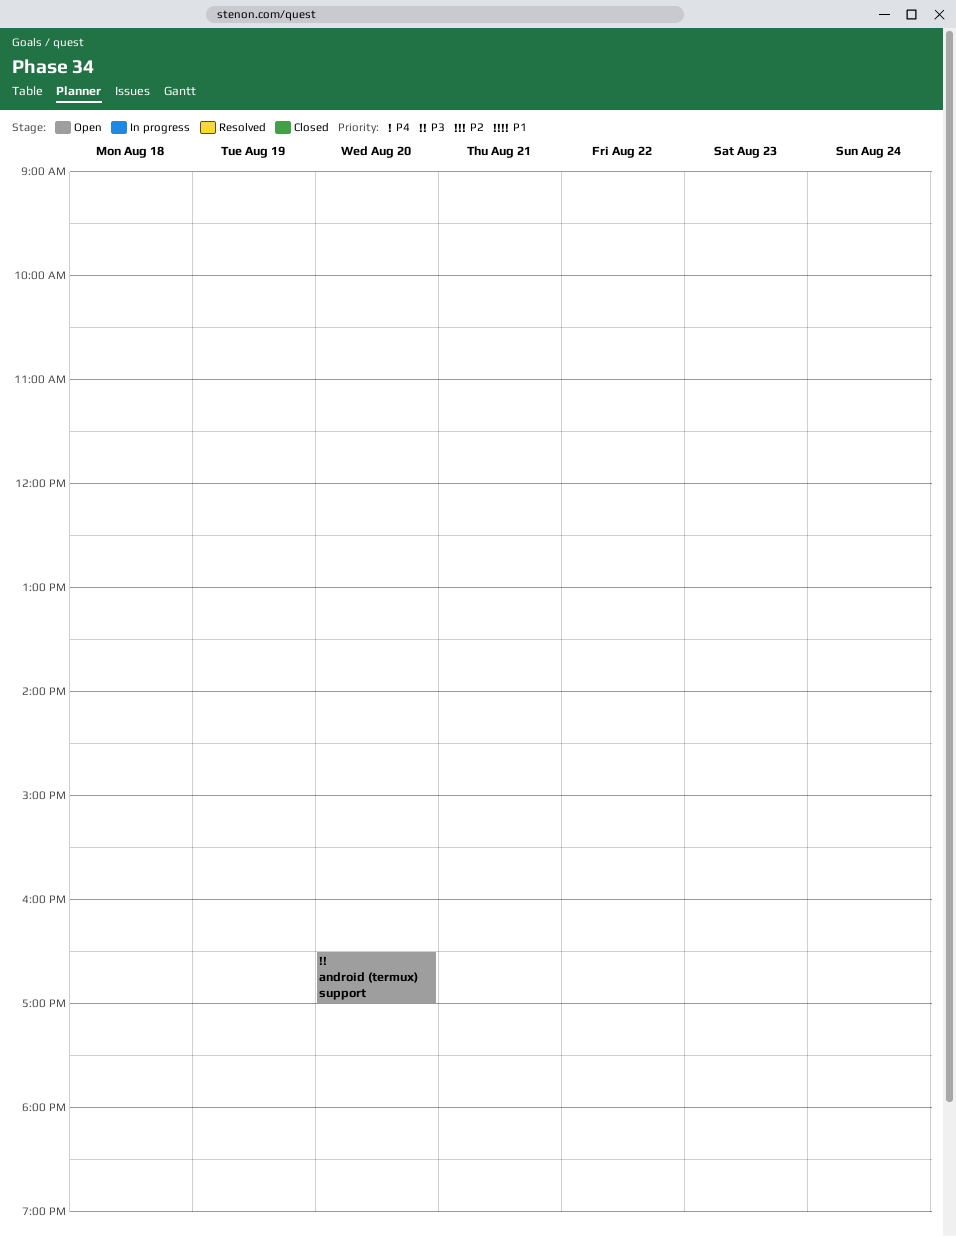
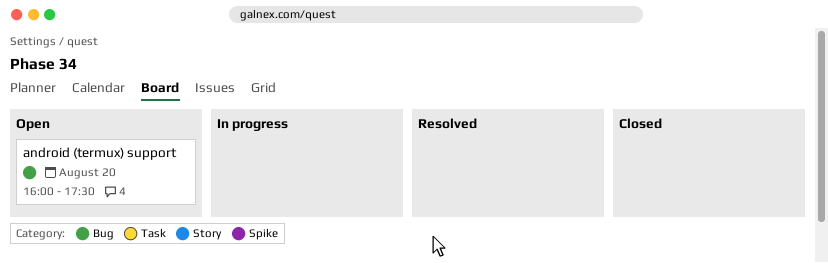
android (termux) support, begins: 16:30 -> 16:00
android (termux) support, ends: 17:00 -> 17:30

